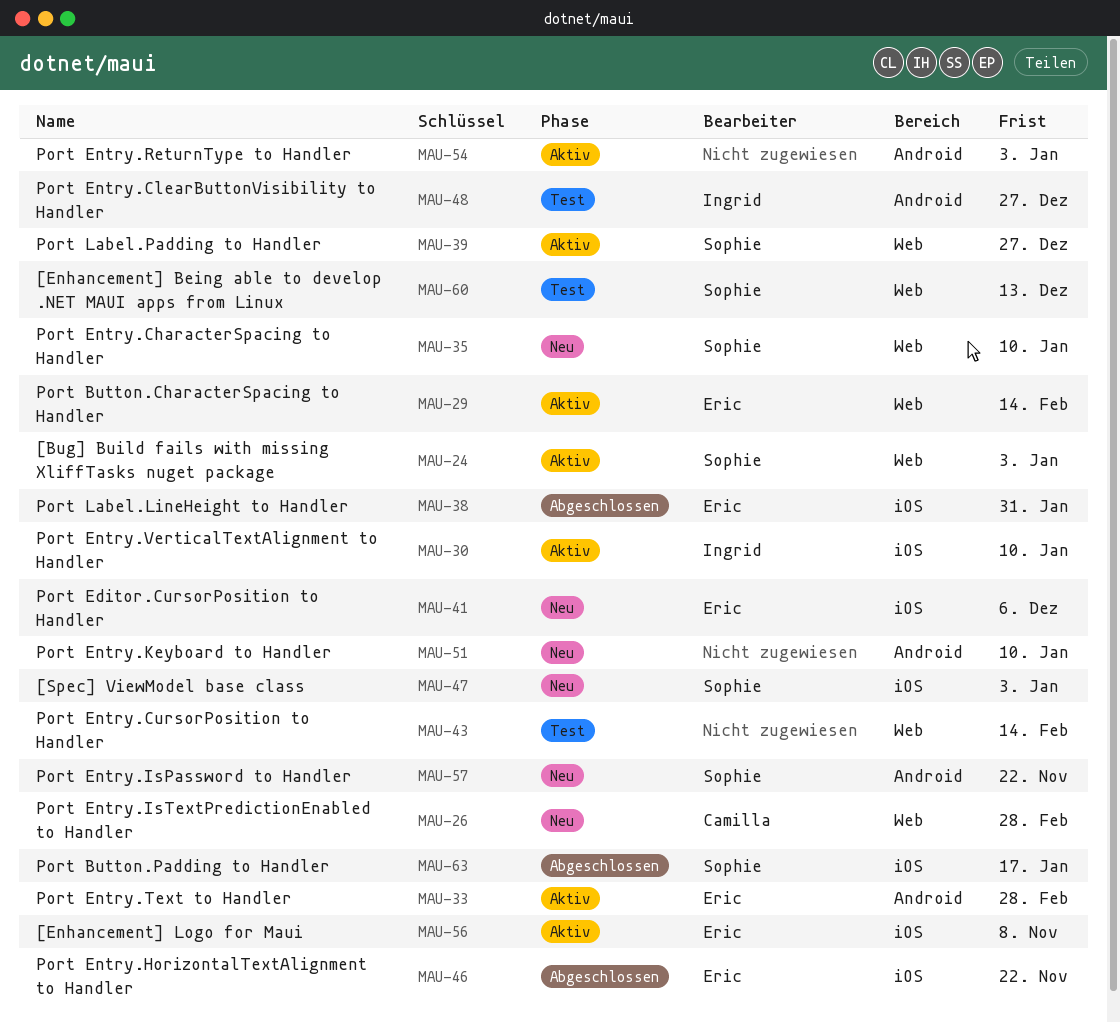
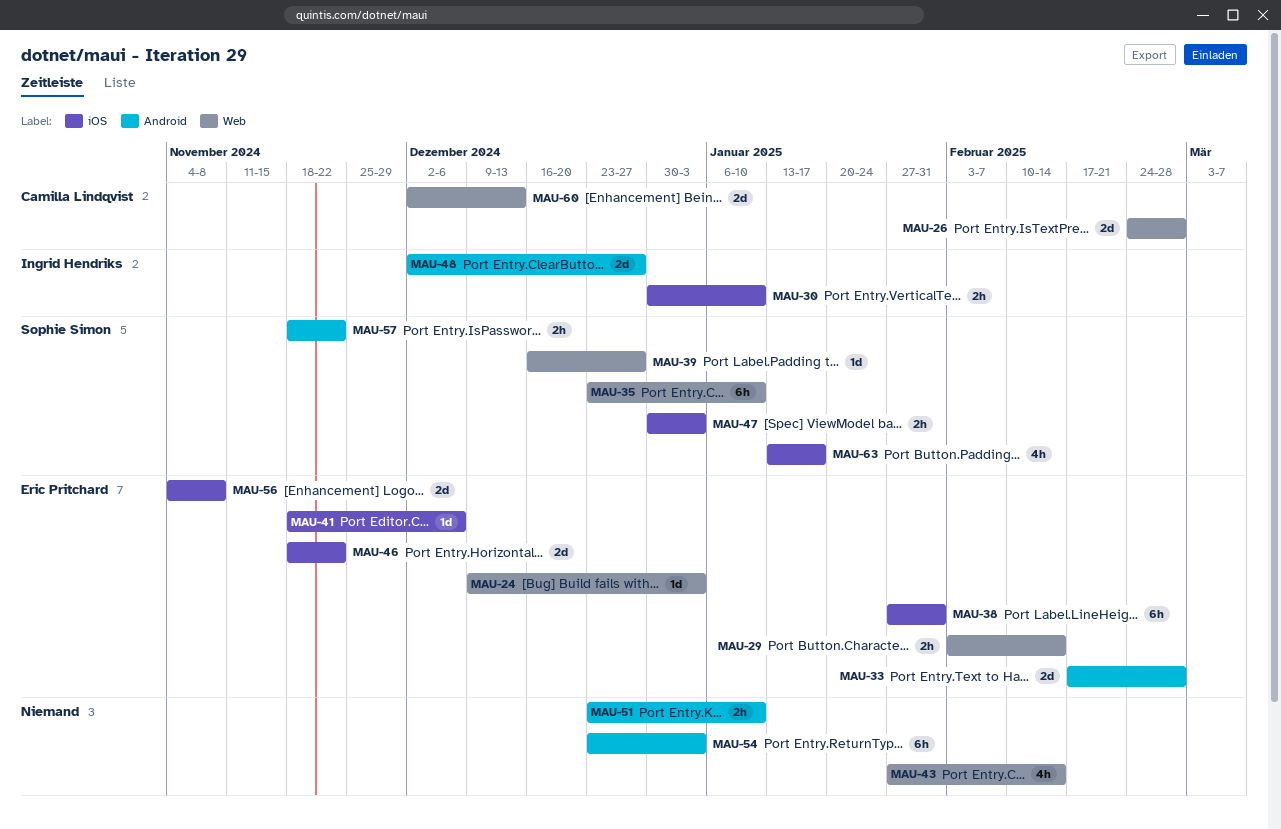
MAU-24, owner: Sophie Simon -> Eric Pritchard
MAU-60, owner: Sophie Simon -> Camilla Lindqvist

